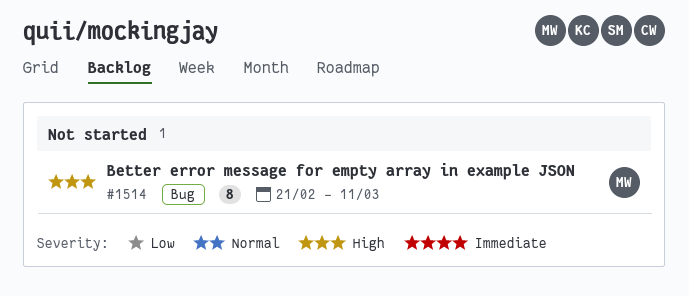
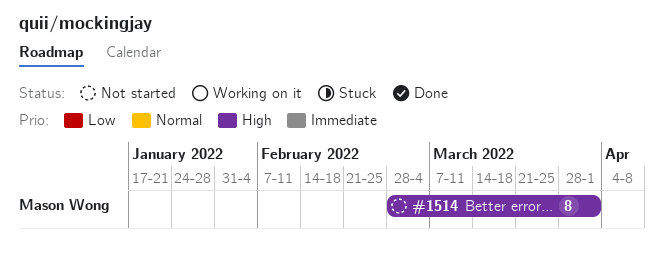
#1514, start: Feb 21 -> Feb 28
#1514, due: Mar 11 -> Apr 1

